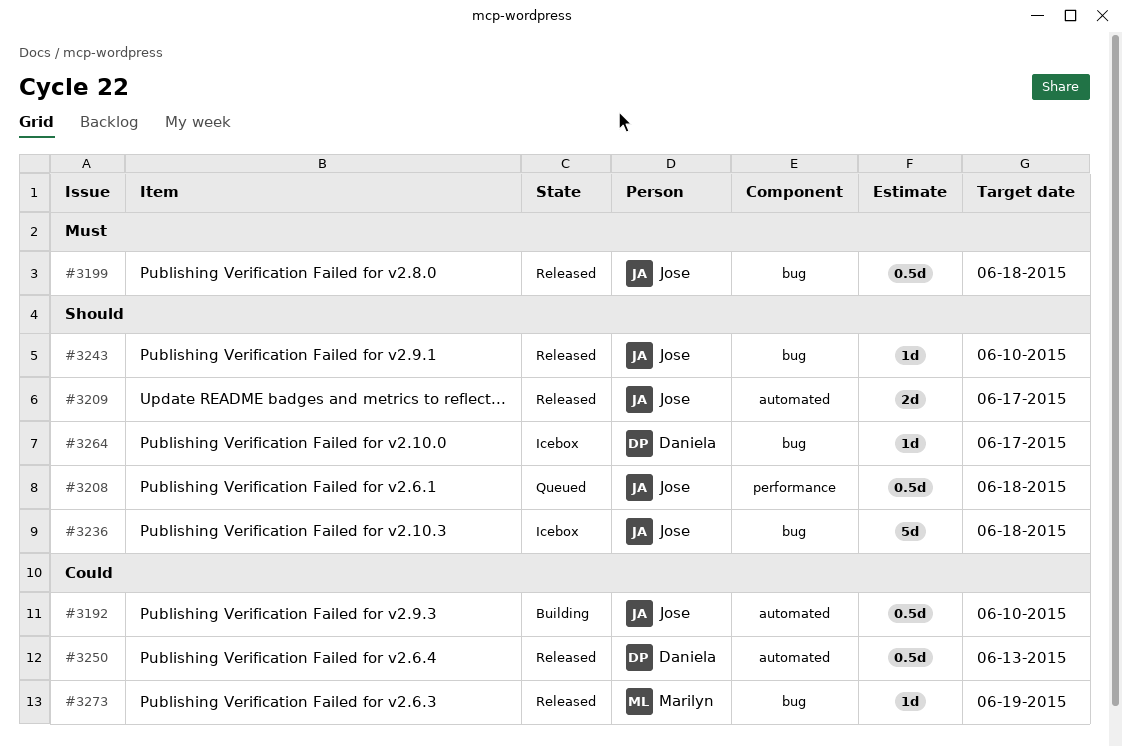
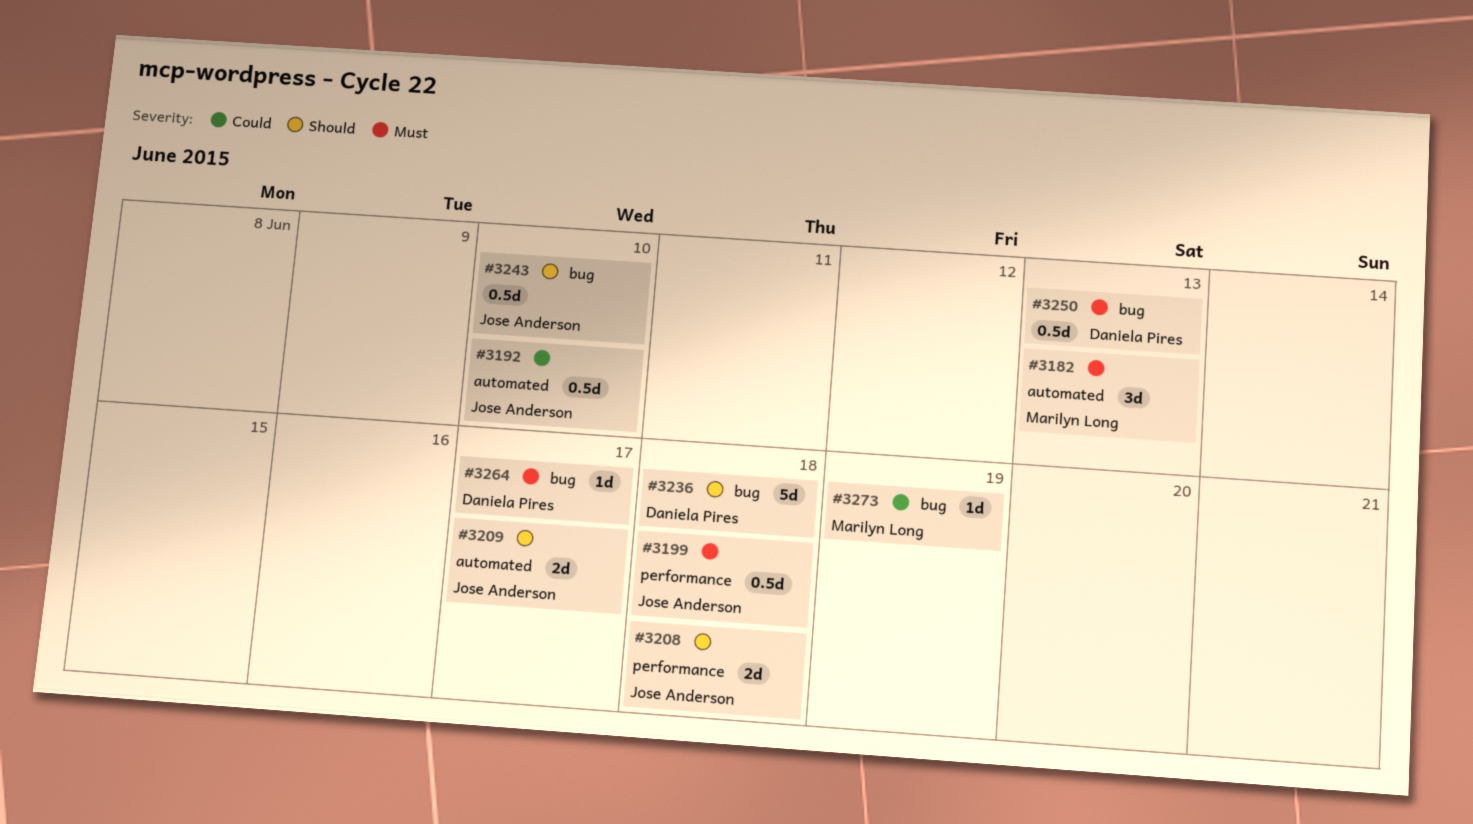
#3182: none -> present
#3199, label: bug -> performance
#3208, estimate: 0.5d -> 2d
#3236, owner: Jose Anderson -> Daniela Pires
#3243, estimate: 1d -> 0.5d
#3250, priority: Could -> Must
#3250, label: automated -> bug
#3264, priority: Should -> Must

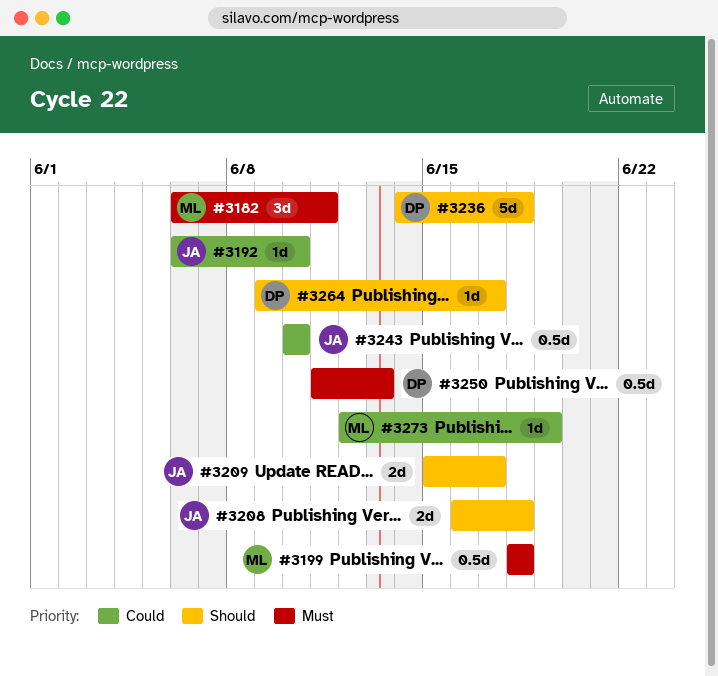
#3182, due: Jun 13 -> Jun 11
#3192, estimate: 0.5d -> 1d
#3199, owner: Jose Anderson -> Marilyn Long
#3243, priority: Should -> Could
#3264, priority: Must -> Should

